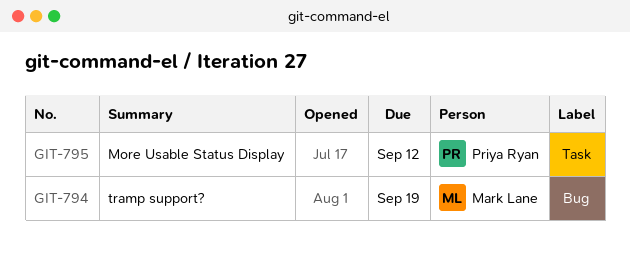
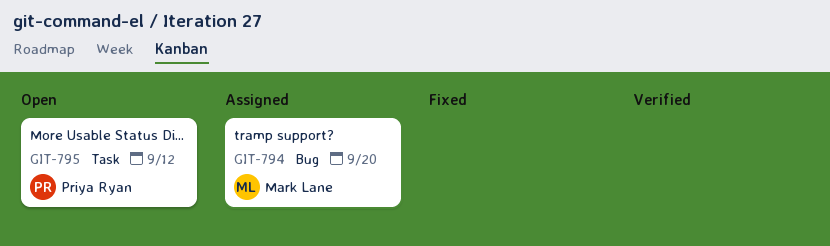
GIT-794, due: Sep 19 -> Sep 20

